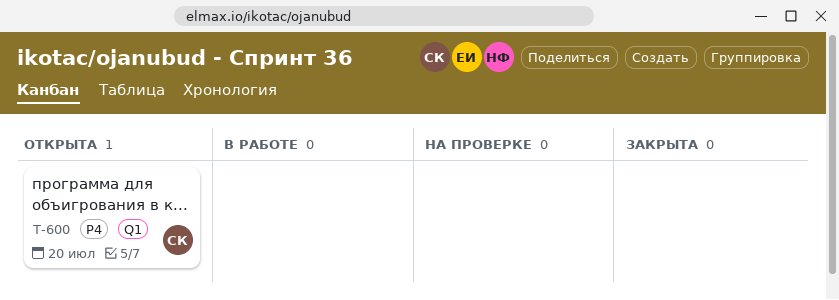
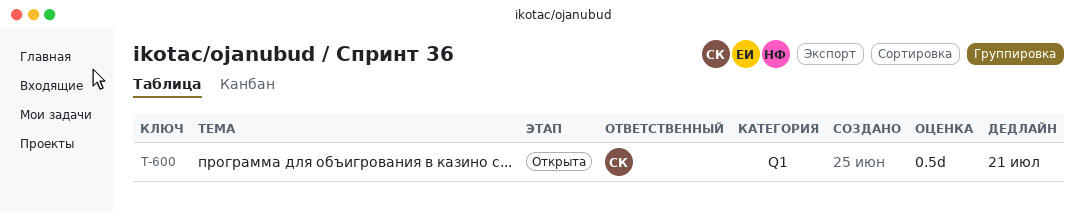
T-600, due: Jul 20 -> Jul 21

